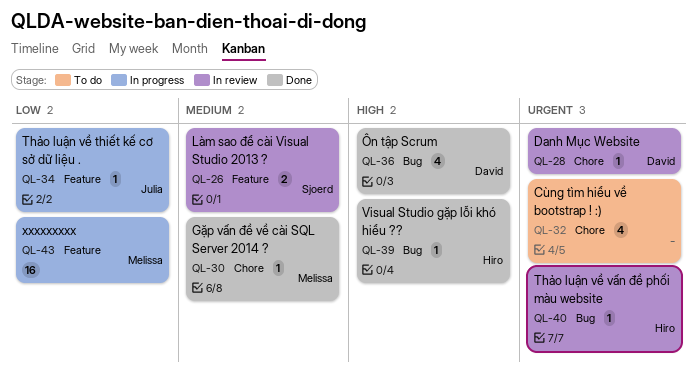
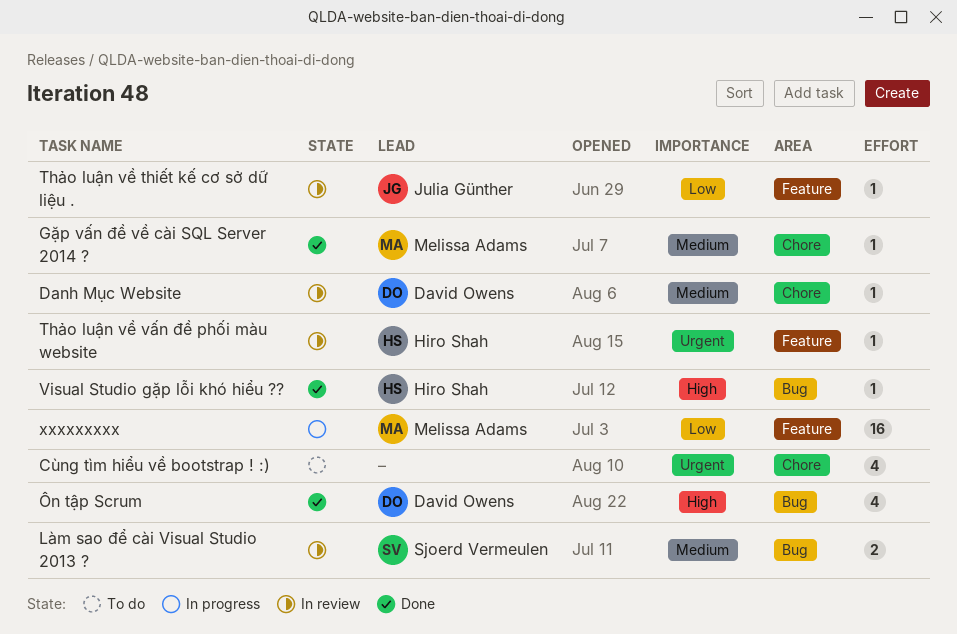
Danh Mục Website, priority: Urgent -> Medium
Làm sao để cài Visual Studio 2013 ?, label: Feature -> Bug
Thảo luận về thiết kế cơ sở dữ liệu ., status: In progress -> In review
Thảo luận về vấn đề phối màu website, label: Bug -> Feature

